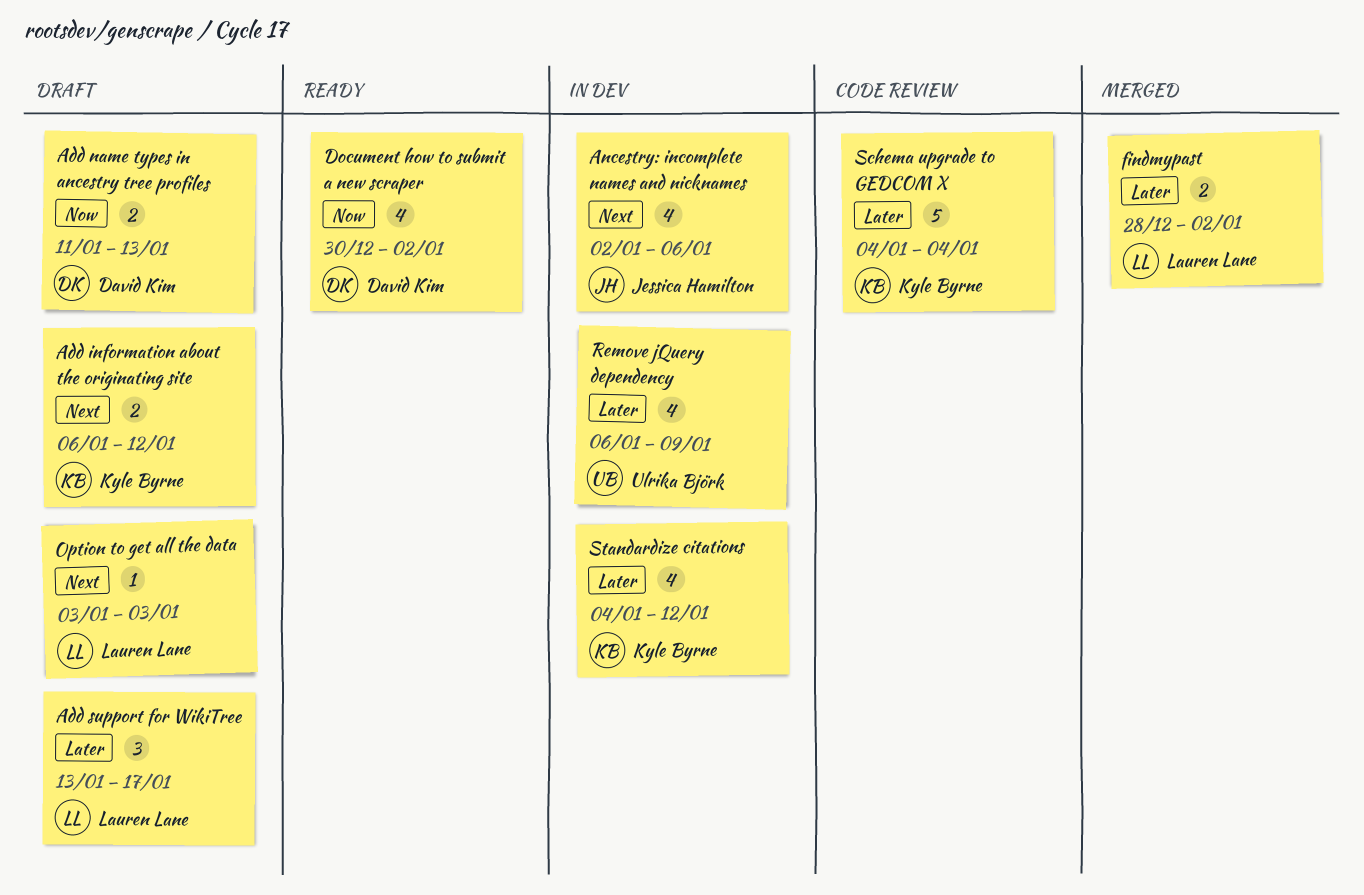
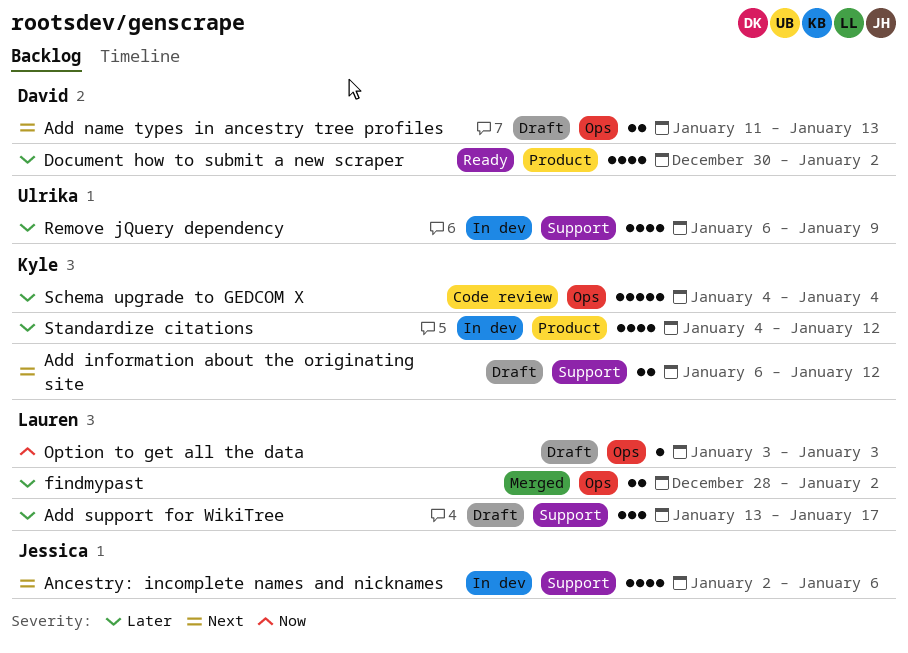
Add name types in ancestry tree profiles, priority: Now -> Next
Document how to submit a new scraper, priority: Now -> Later
Option to get all the data, priority: Next -> Now

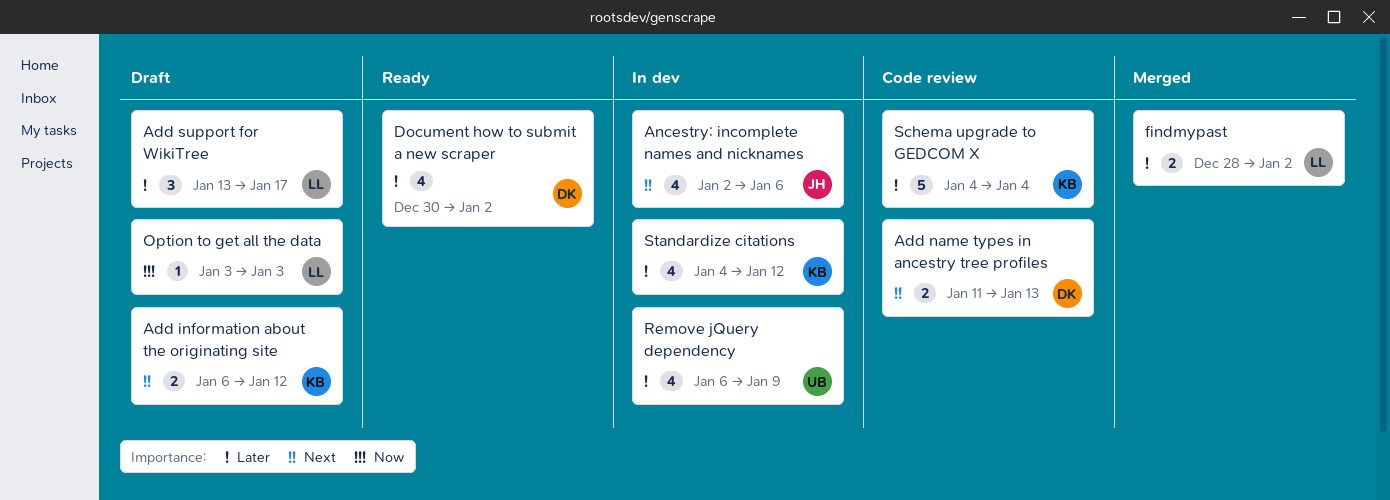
Add name types in ancestry tree profiles, status: Draft -> Code review

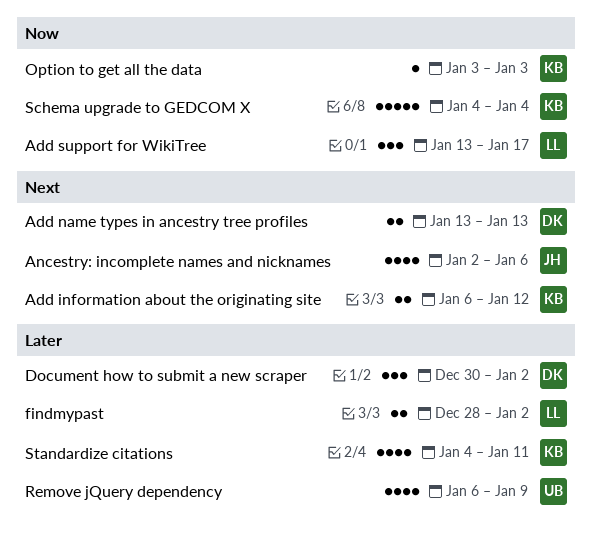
Add name types in ancestry tree profiles, start: Jan 11 -> Jan 13
Add support for WikiTree, priority: Later -> Now
Document how to submit a new scraper, estimate: 4 -> 3
Option to get all the data, owner: LL -> KB
Schema upgrade to GEDCOM X, priority: Later -> Now
Standardize citations, due: Jan 12 -> Jan 11

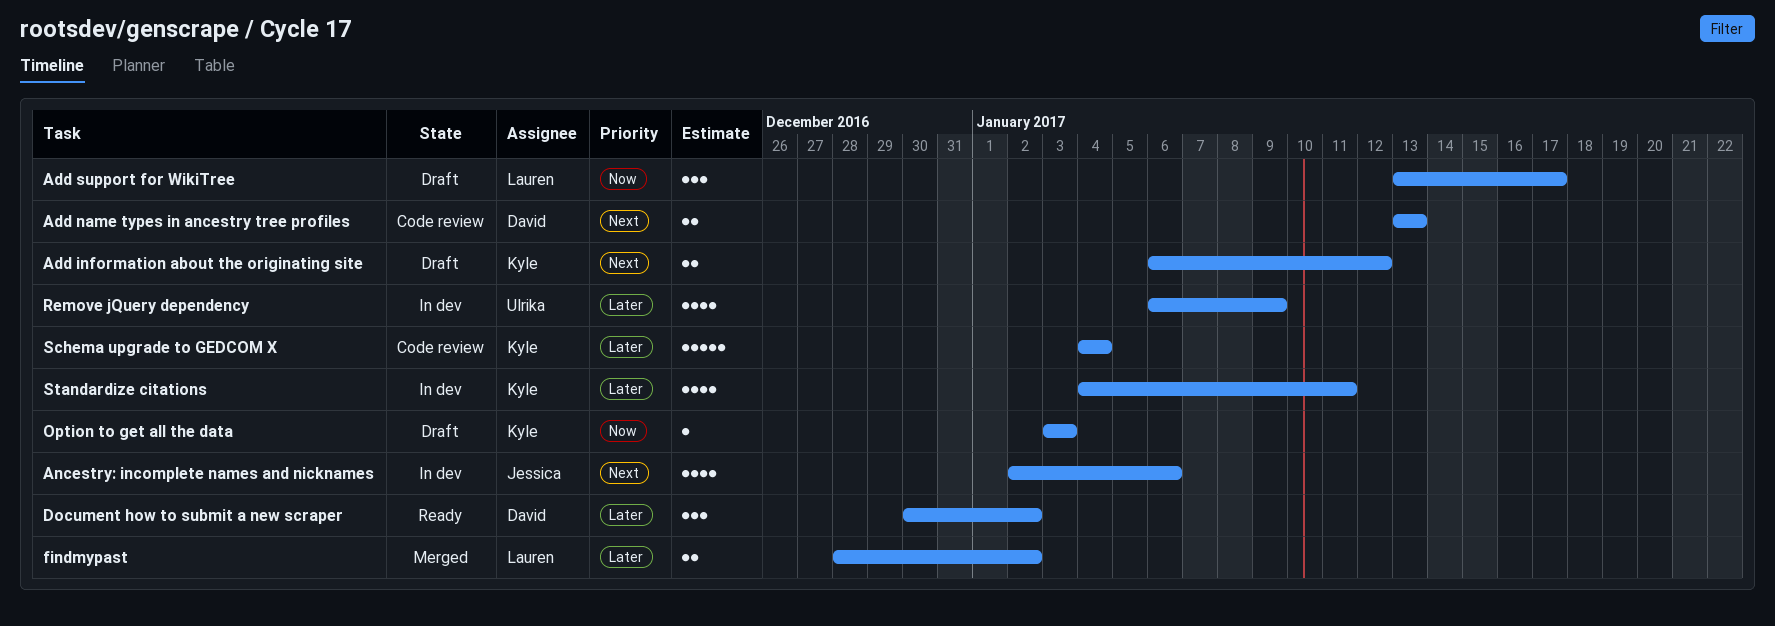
Schema upgrade to GEDCOM X, priority: Now -> Later

